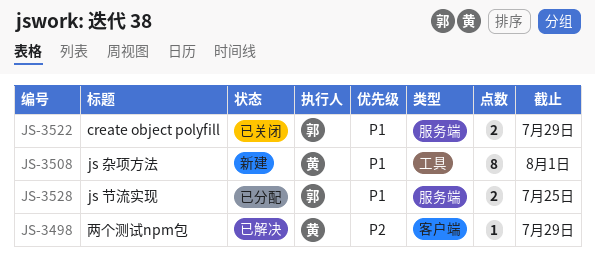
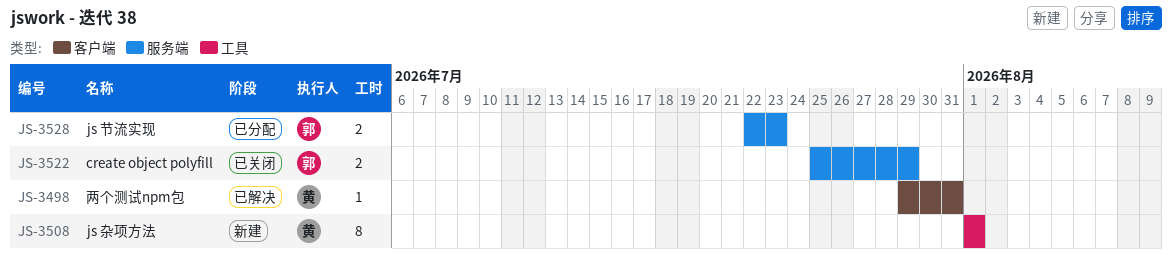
JS-3498, due: Jul 29 -> Jul 31
JS-3528, due: Jul 25 -> Jul 23

